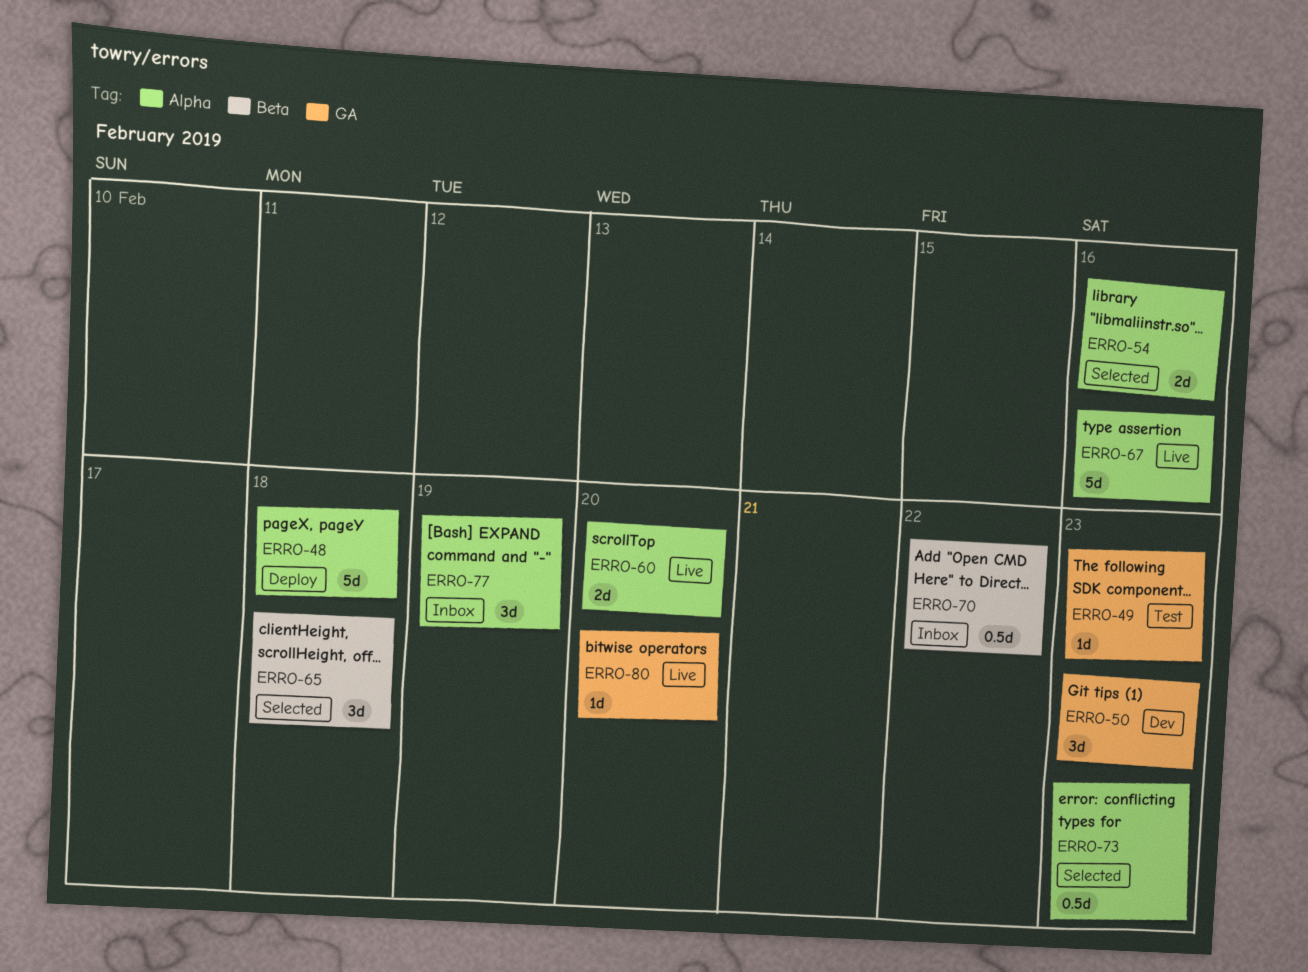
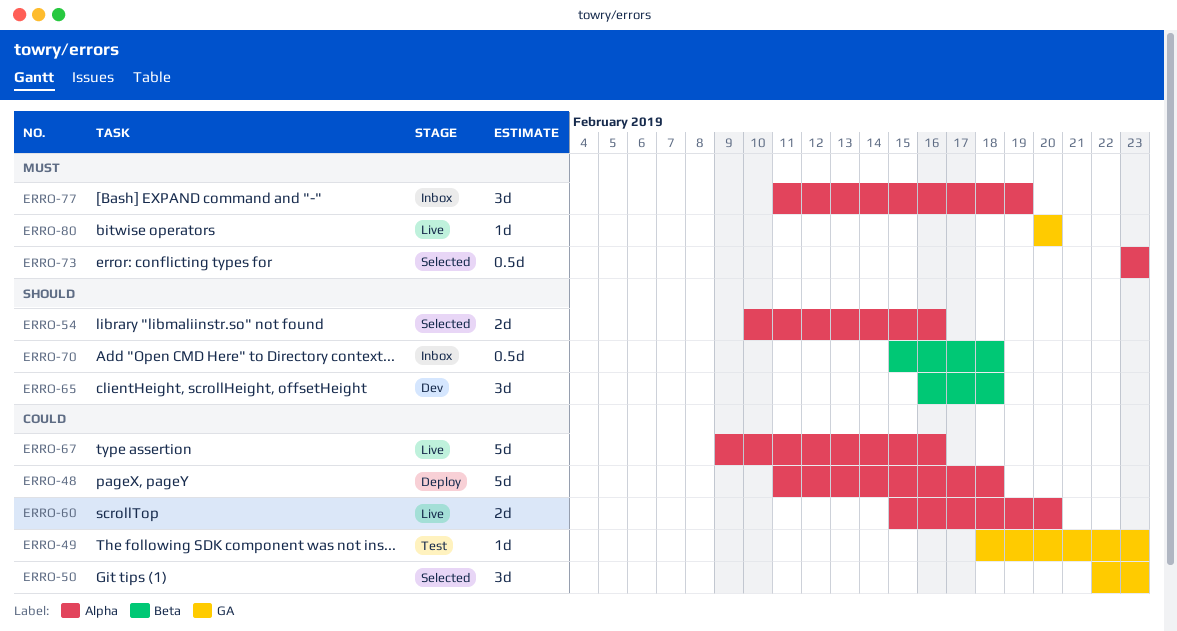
ERRO-50, status: Dev -> Selected
ERRO-65, status: Selected -> Dev
ERRO-70, due: Feb 22 -> Feb 18

